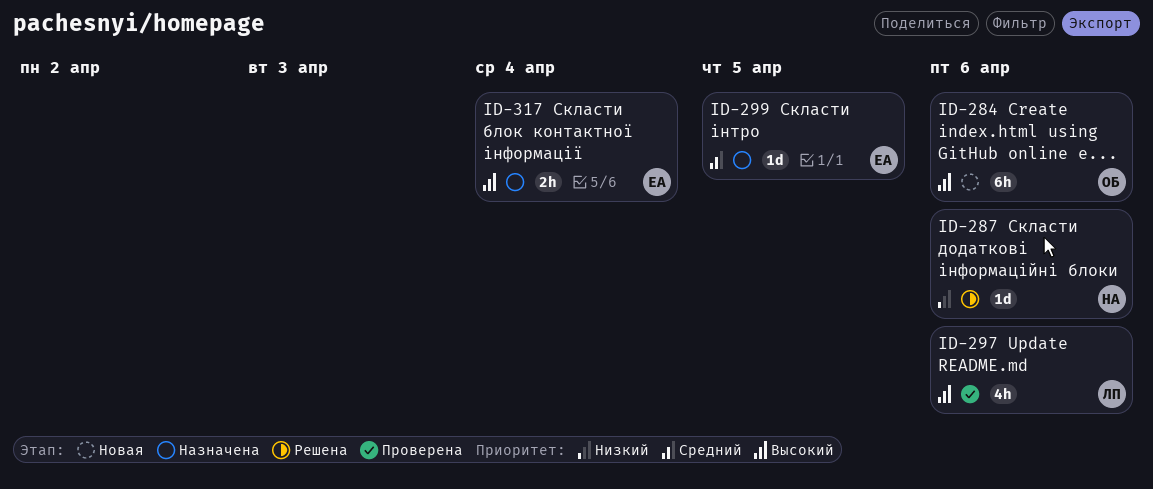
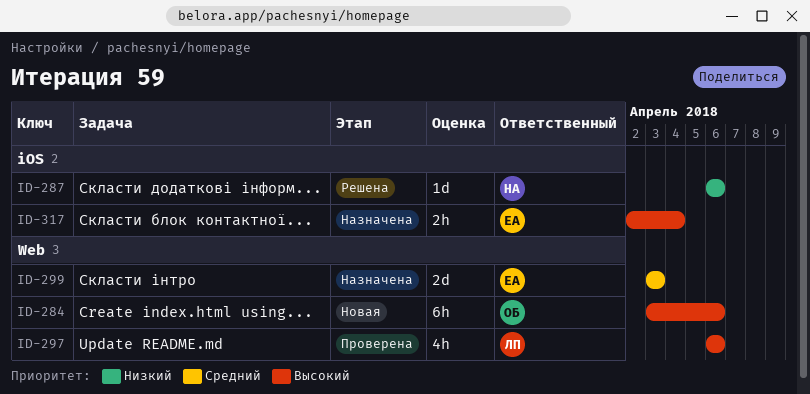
ID-299, estimate: 1d -> 2d
ID-299, due: Apr 5 -> Apr 3

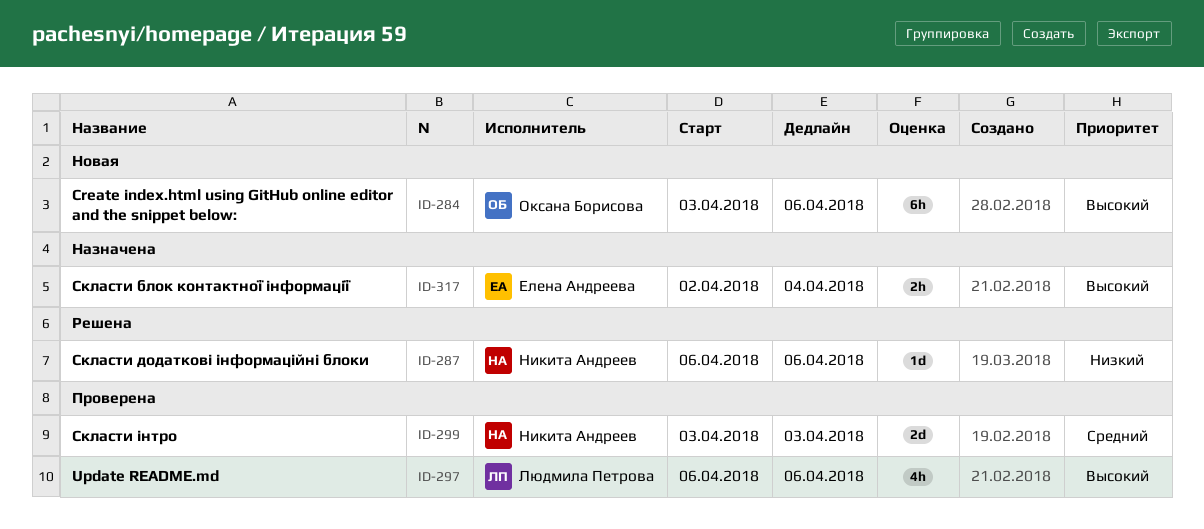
ID-299, status: Назначена -> Проверена
ID-299, owner: Елена Андреева -> Никита Андреев

